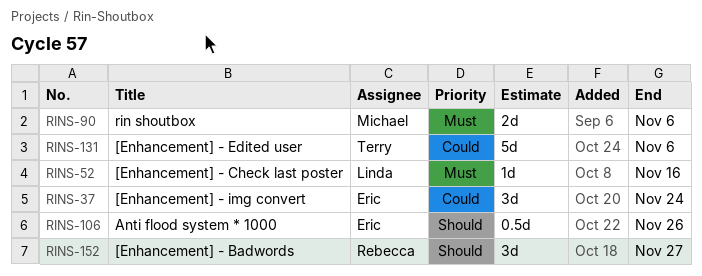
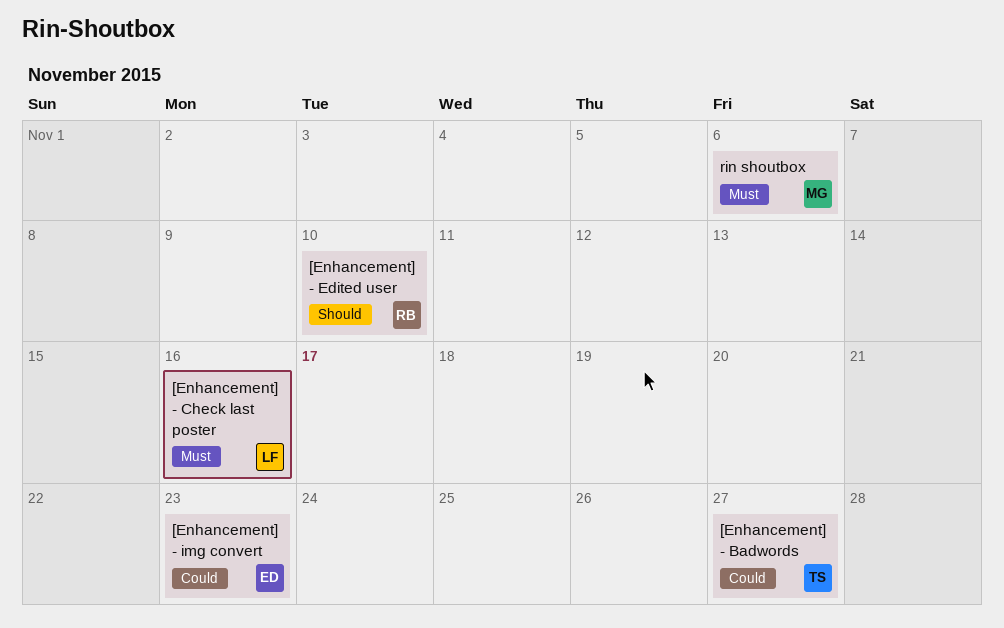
[Enhancement] - Badwords, owner: Rebecca -> Terry
[Enhancement] - Badwords, priority: Should -> Could
[Enhancement] - Edited user, owner: Terry -> Rebecca
[Enhancement] - Edited user, priority: Could -> Should
[Enhancement] - Edited user, due: Nov 6 -> Nov 10
[Enhancement] - img convert, due: Nov 24 -> Nov 23
Anti flood system * 1000: present -> none

